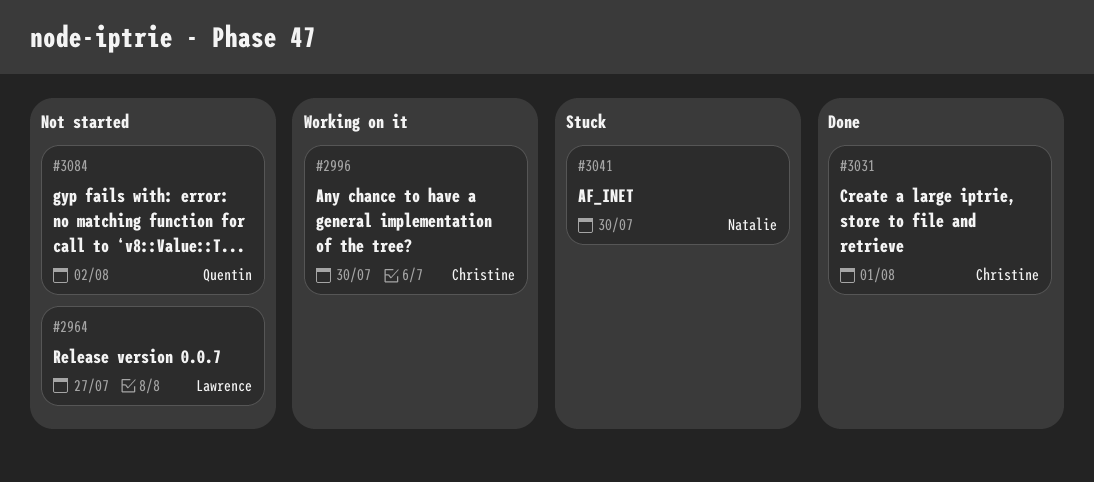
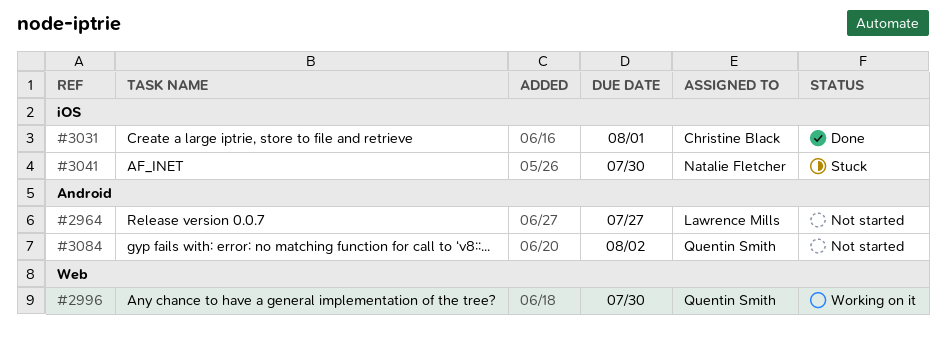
#2996, owner: Christine Black -> Quentin Smith

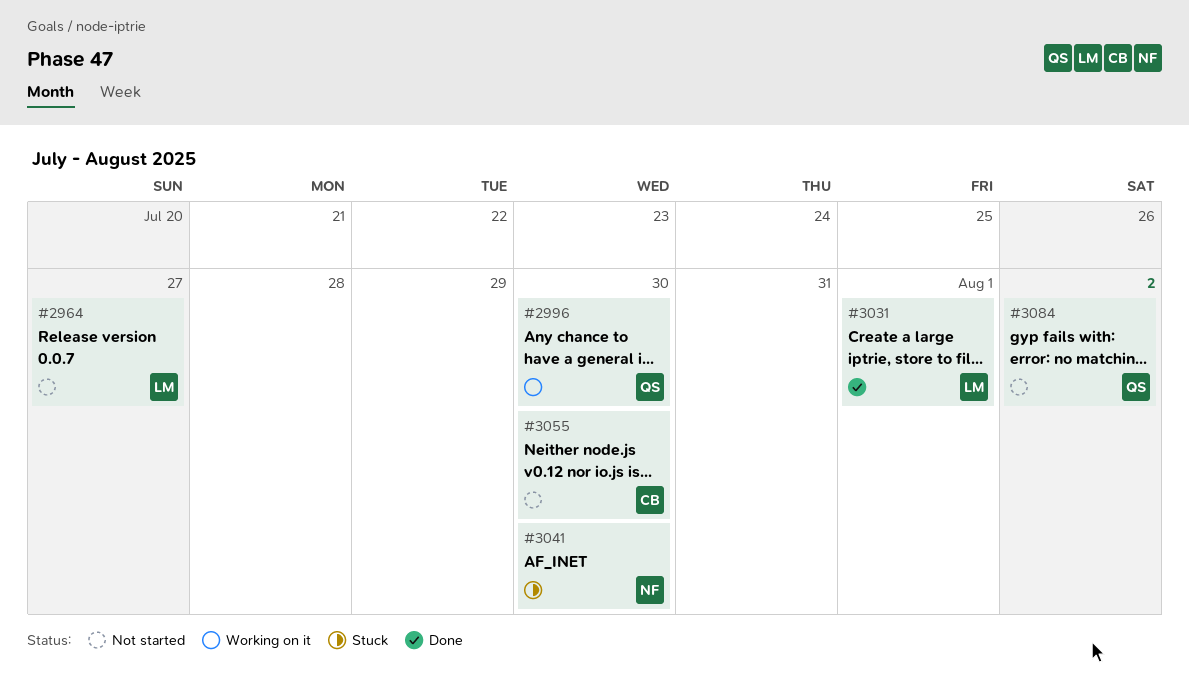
#3031, owner: Christine Black -> Lawrence Mills
#3055: none -> present

